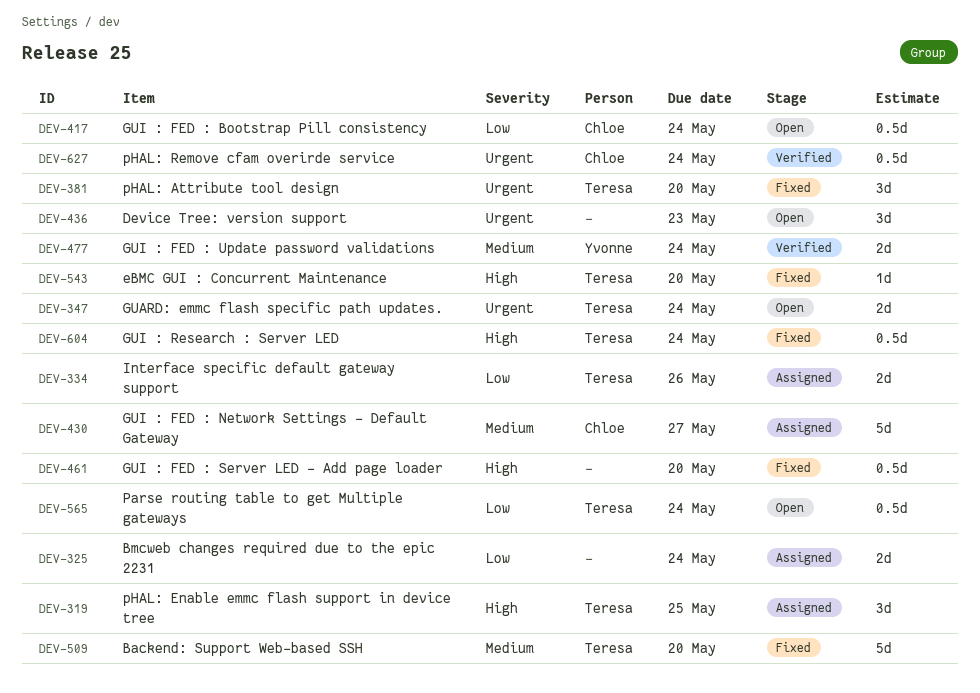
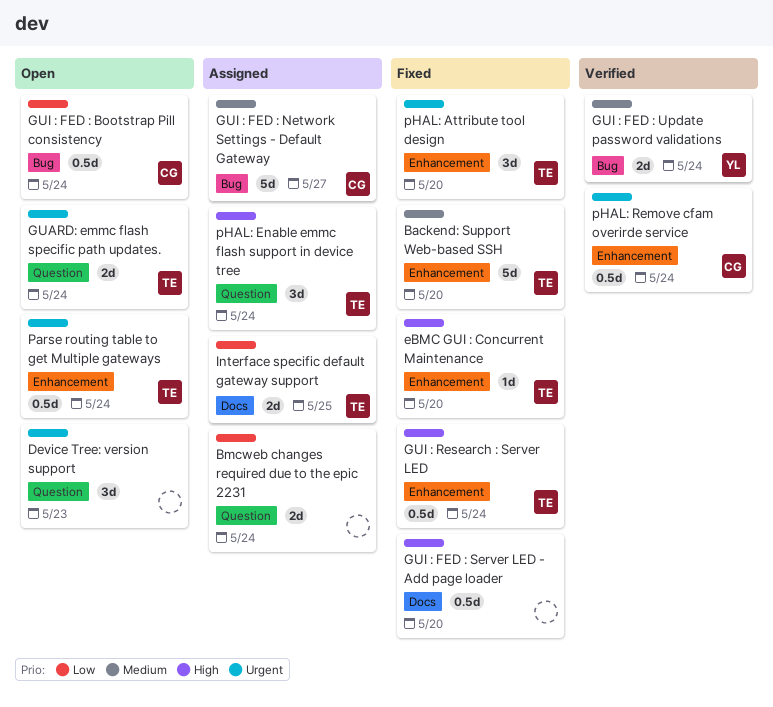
Interface specific default gateway support, due: May 26 -> May 25
Parse routing table to get Multiple gateways, priority: Low -> Urgent
pHAL: Enable emmc flash support in device tree, due: May 25 -> May 24

